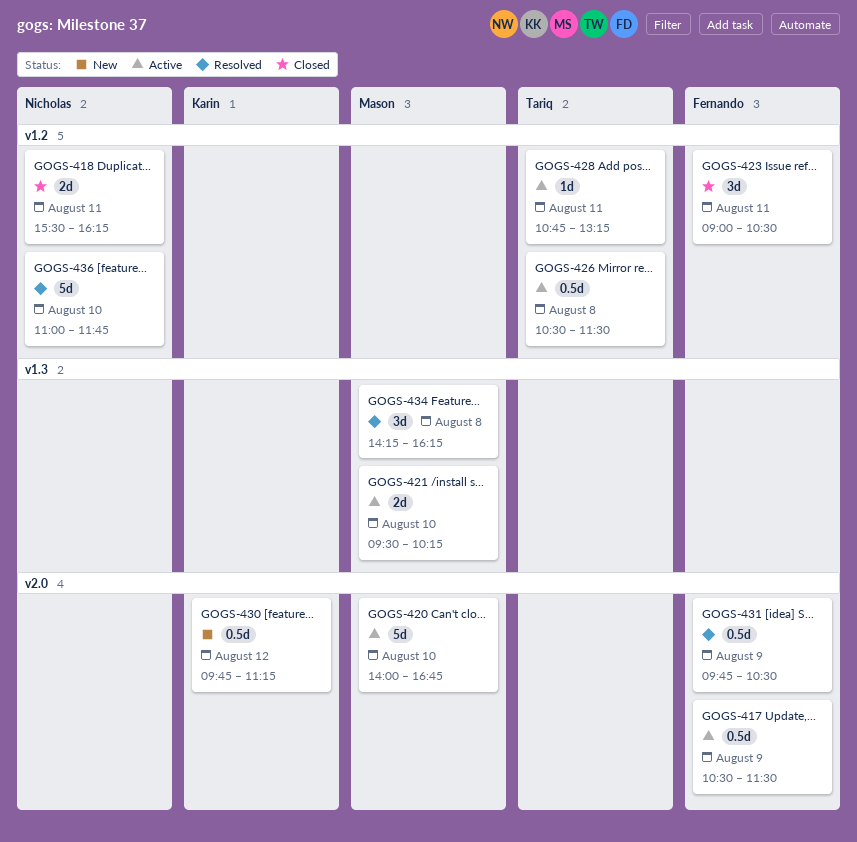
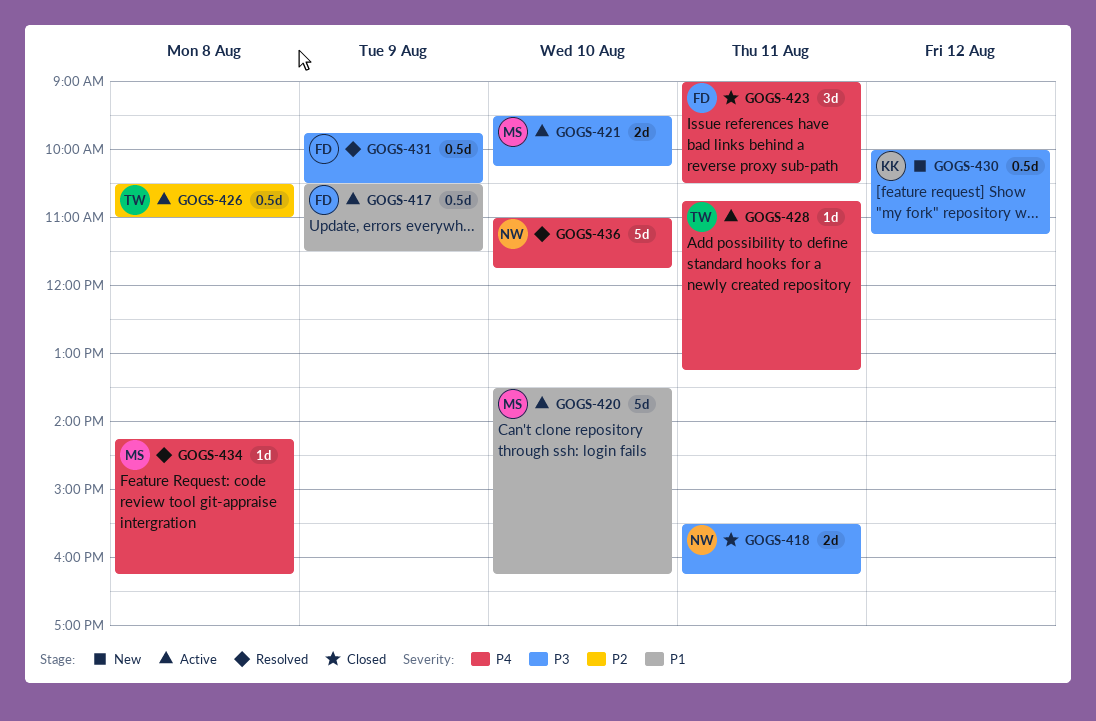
GOGS-420, begins: 14:00 -> 13:30
GOGS-420, ends: 16:45 -> 16:15
GOGS-426, ends: 11:30 -> 11:00
GOGS-430, begins: 09:45 -> 10:00
GOGS-434, estimate: 3d -> 1d

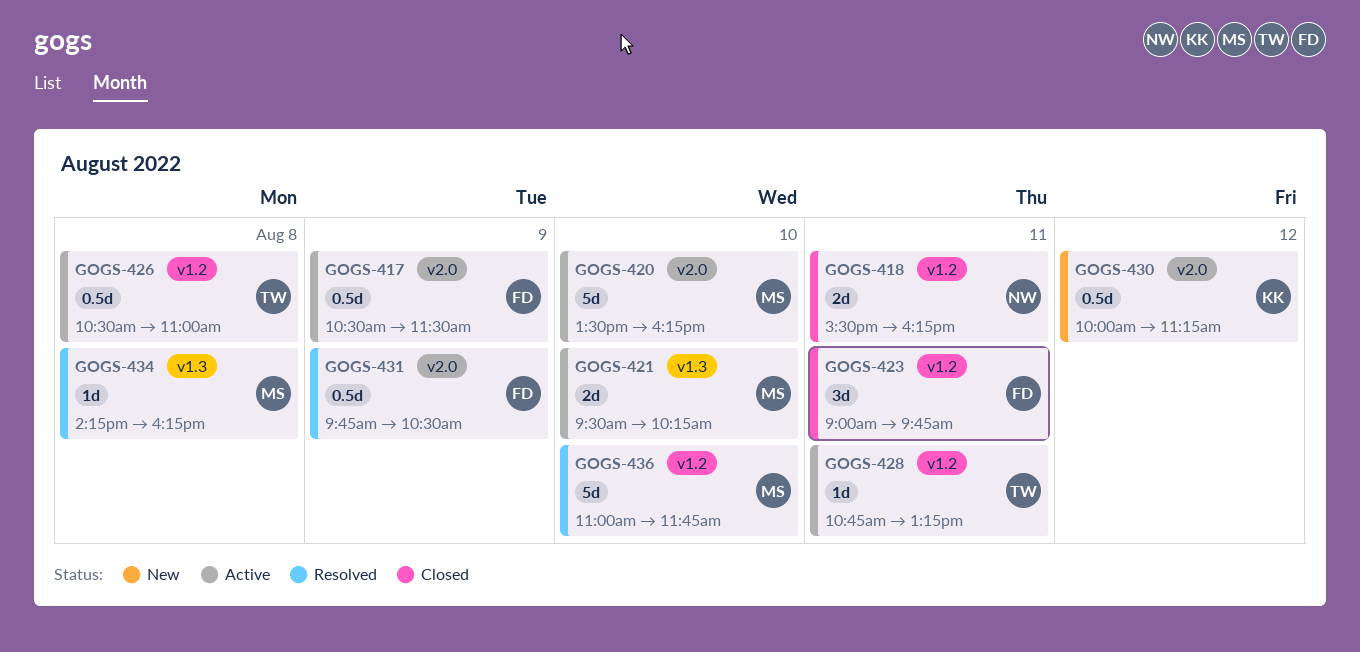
GOGS-423, ends: 10:30 -> 09:45
GOGS-436, owner: NW -> MS

